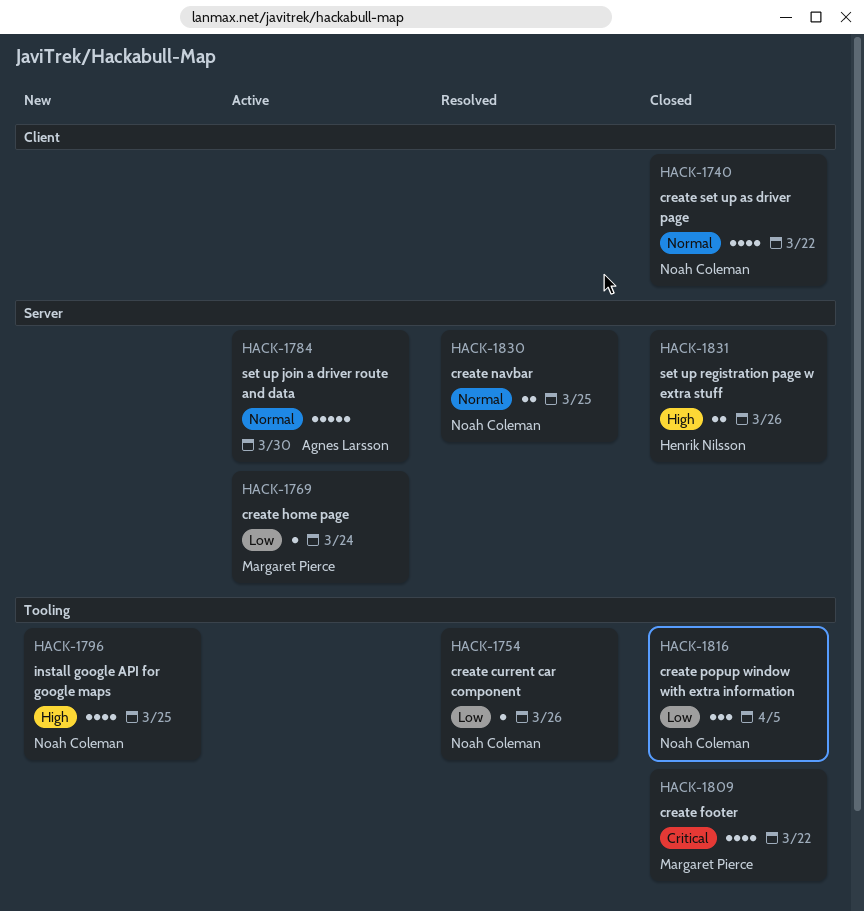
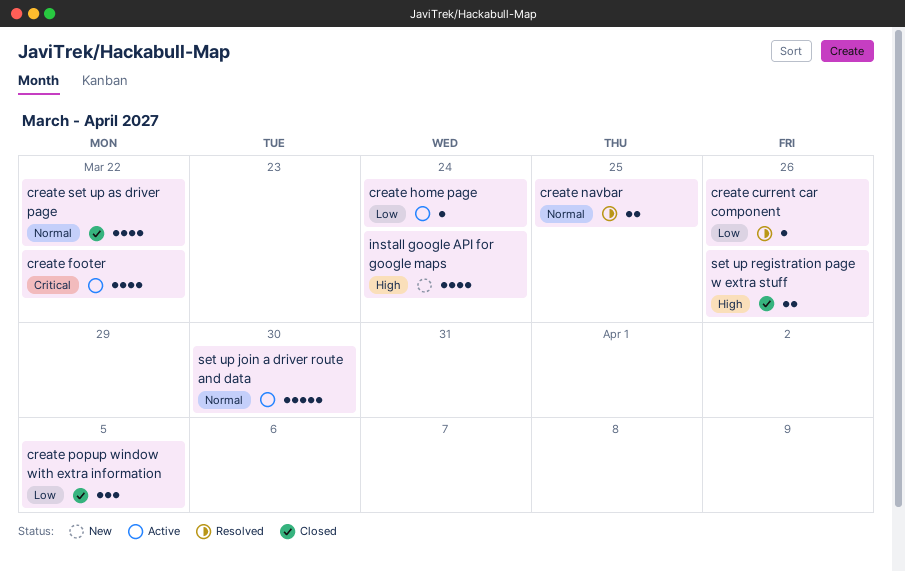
create footer, status: Closed -> Active
install google API for google maps, due: Mar 25 -> Mar 24

